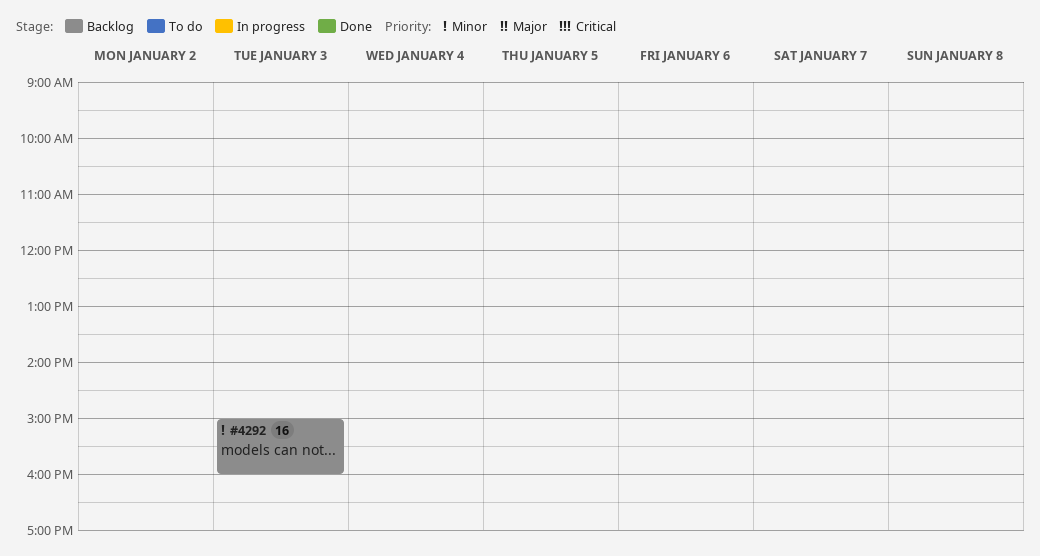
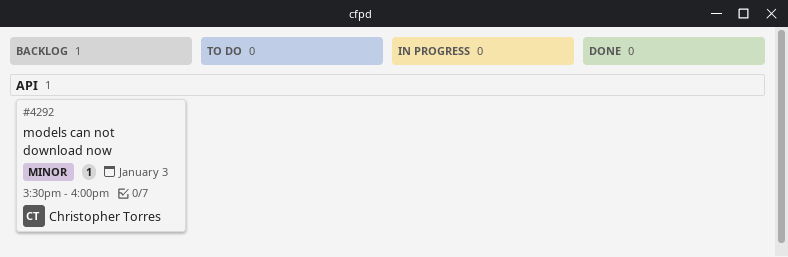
#4292, estimate: 16 -> 1
#4292, begins: 15:00 -> 15:30

